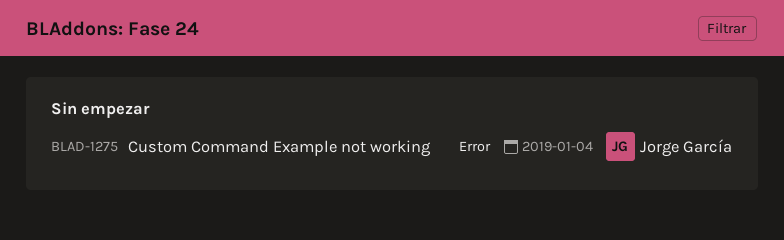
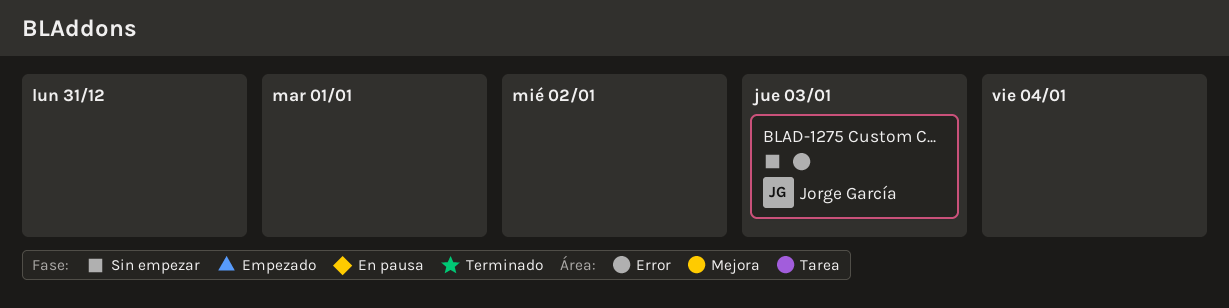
BLAD-1275, due: Jan 4 -> Jan 3

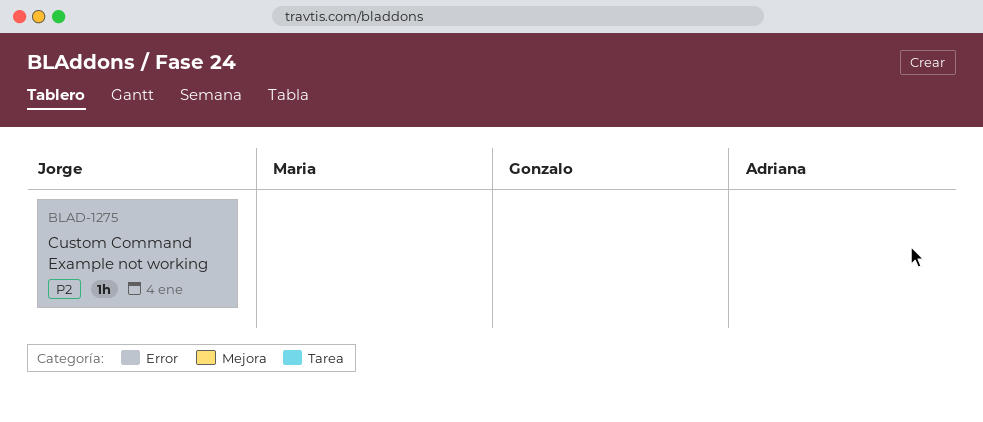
BLAD-1275, due: Jan 3 -> Jan 4

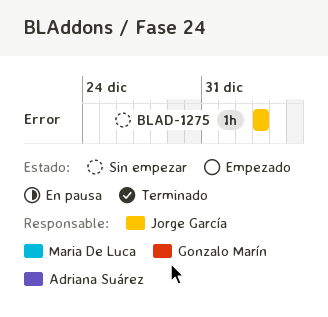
BLAD-1275, due: Jan 4 -> Jan 3

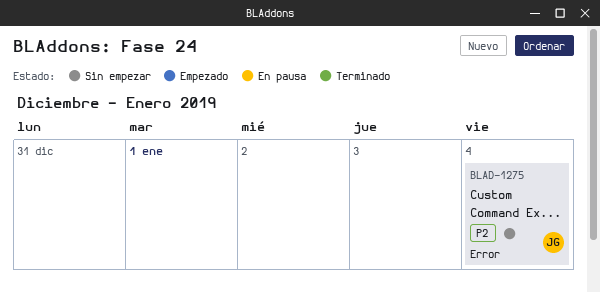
BLAD-1275, due: Jan 3 -> Jan 4

